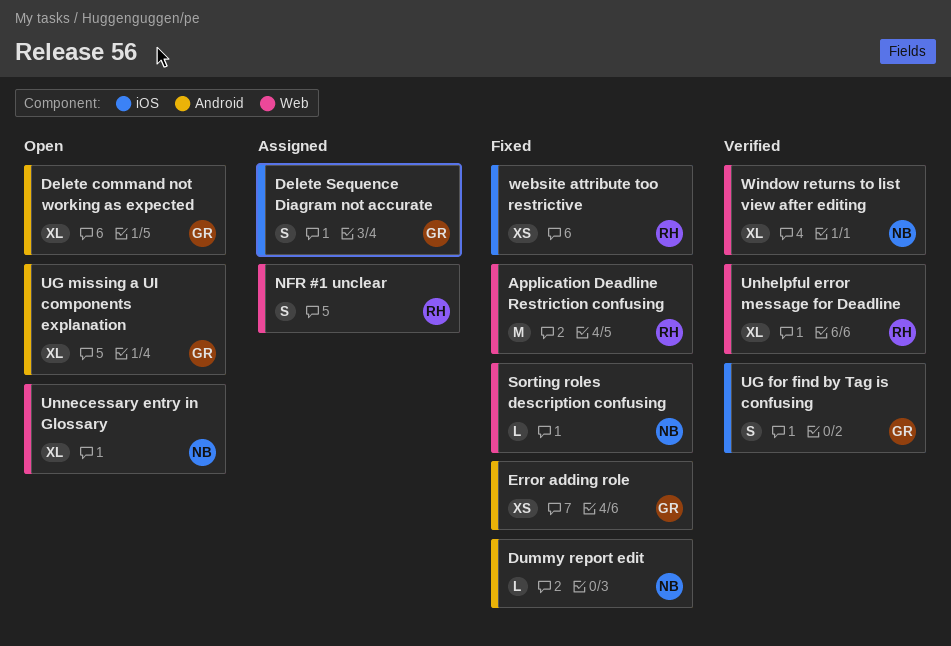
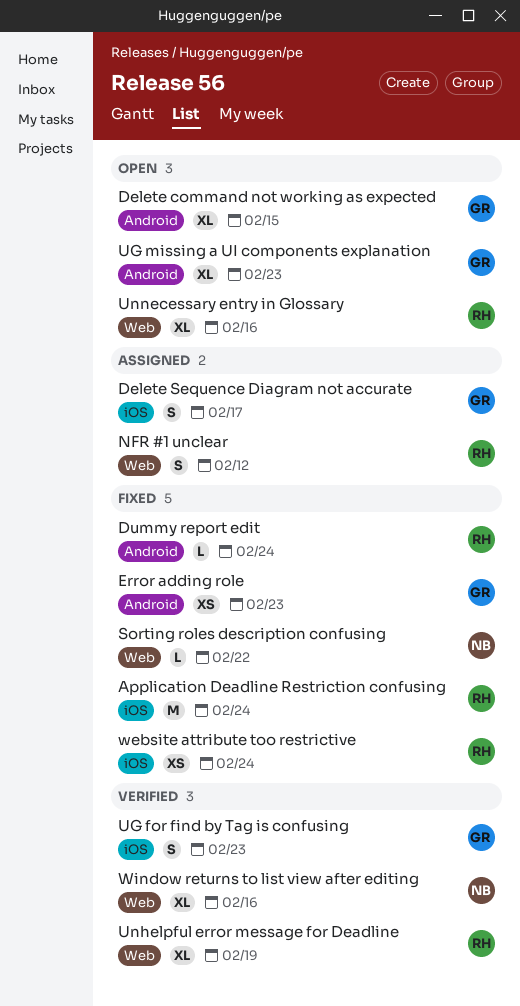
Application Deadline Restriction confusing, label: Web -> iOS
Dummy report edit, owner: NB -> RH
Unnecessary entry in Glossary, owner: NB -> RH

